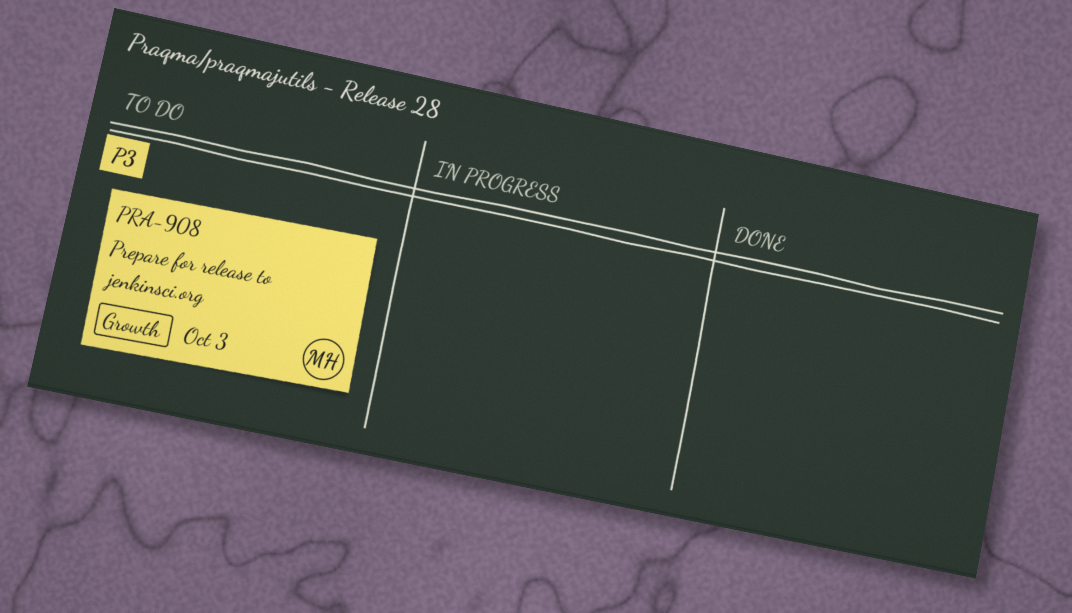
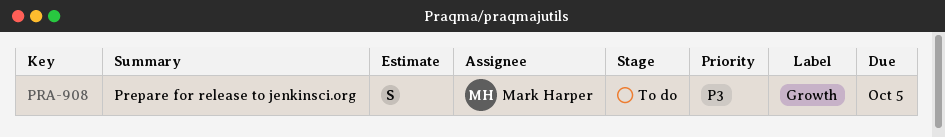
PRA-908, due: Oct 3 -> Oct 5

